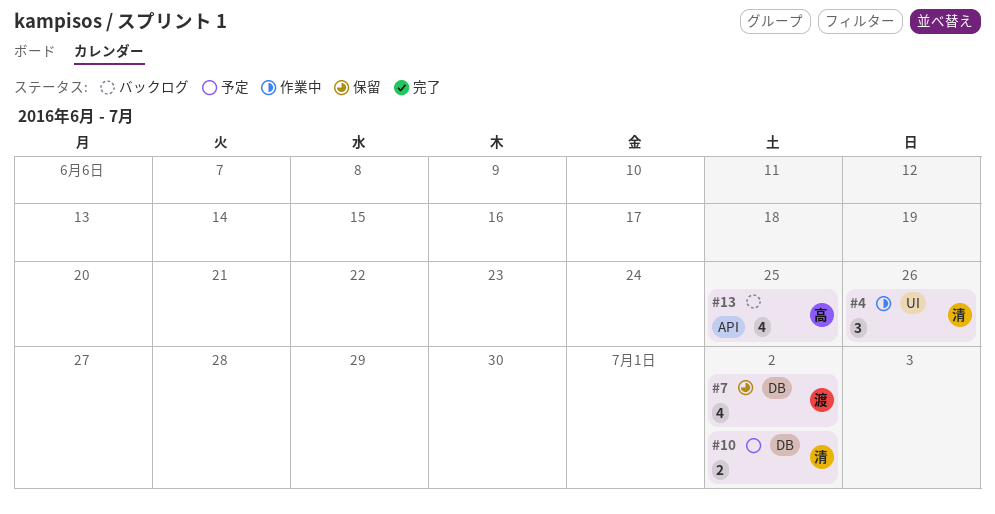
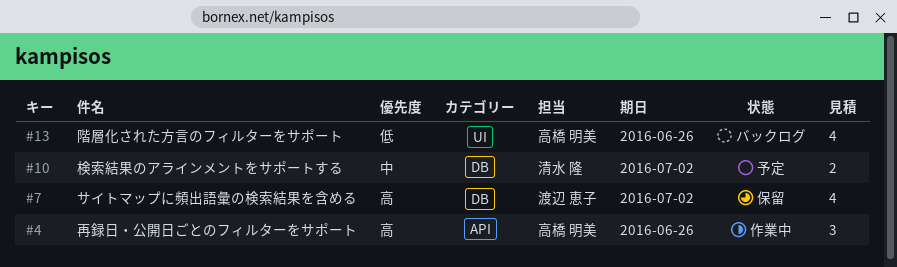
#4, owner: 清水 隆 -> 高橋 明美
#4, label: UI -> API
#13, label: API -> UI
#13, due: Jun 25 -> Jun 26

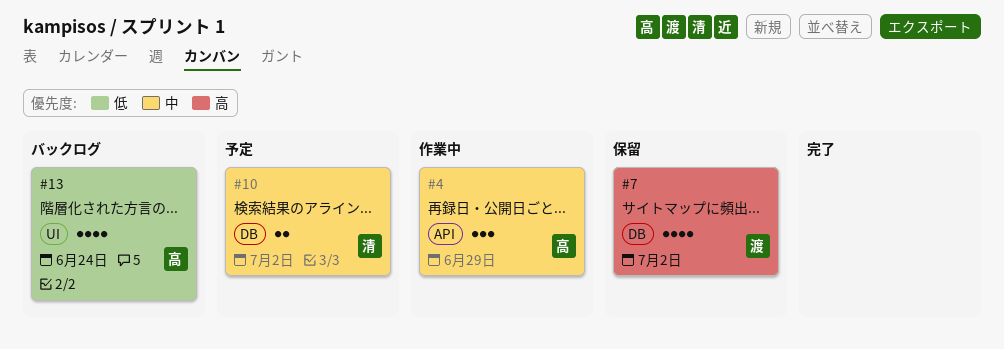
#4, priority: 高 -> 中
#4, due: Jun 26 -> Jun 29
#13, due: Jun 26 -> Jun 24

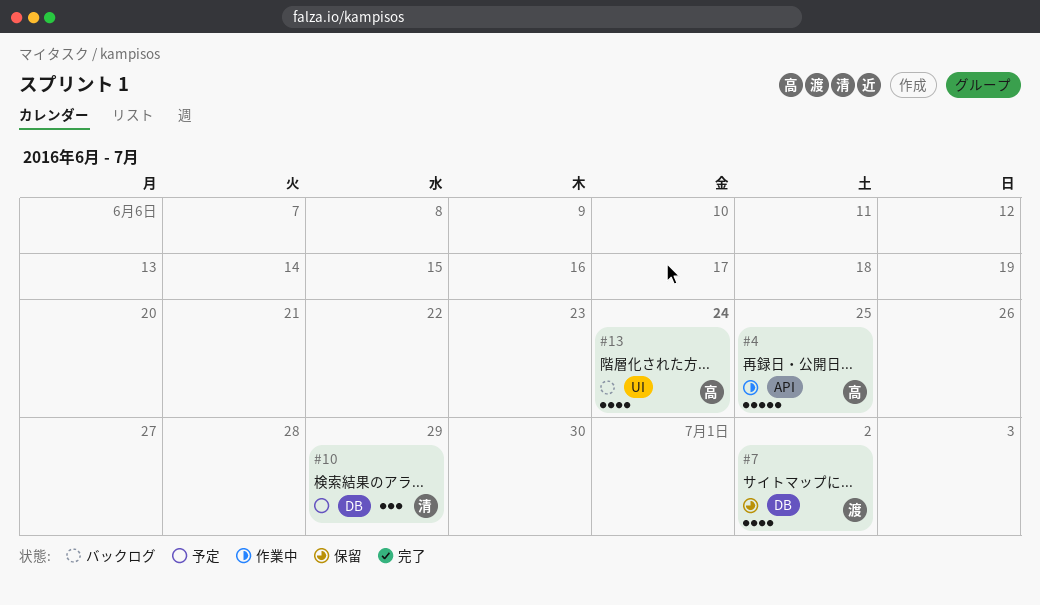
#4, estimate: 3 -> 5
#4, due: Jun 29 -> Jun 25
#10, estimate: 2 -> 3
#10, due: Jul 2 -> Jun 29

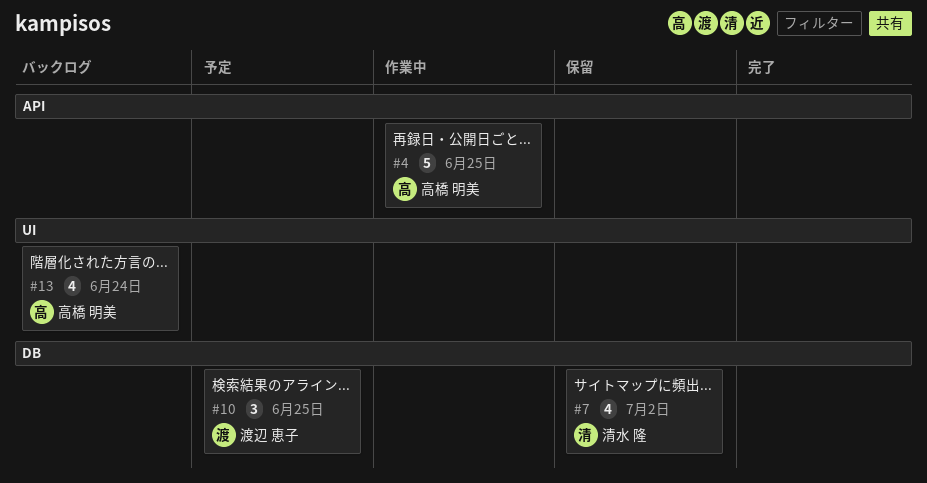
#7, owner: 渡辺 恵子 -> 清水 隆
#10, owner: 清水 隆 -> 渡辺 恵子
#10, due: Jun 29 -> Jun 25

